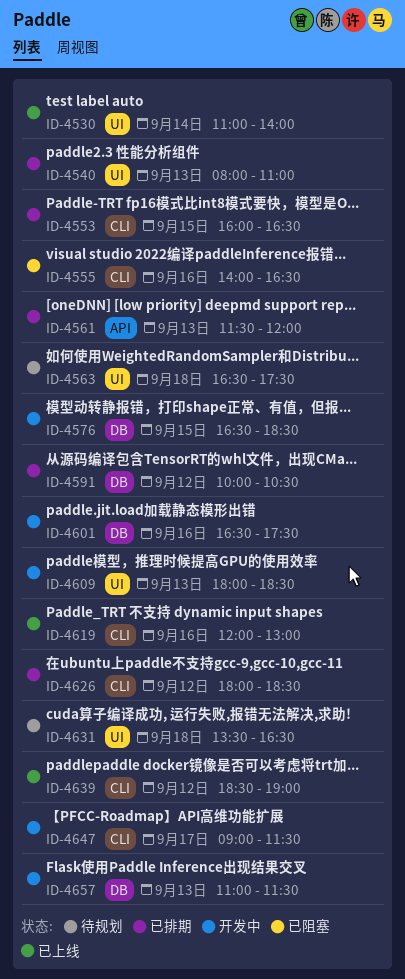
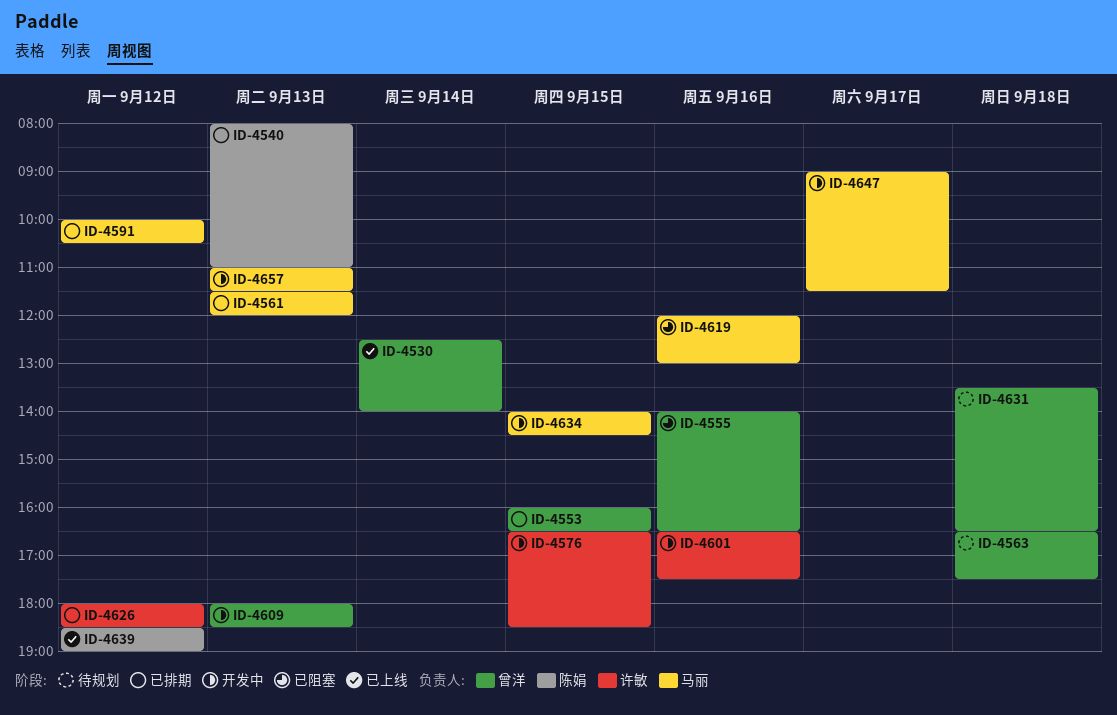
ID-4530, begins: 11:00 -> 12:30
ID-4619, status: 已上线 -> 已阻塞
ID-4634: none -> present

